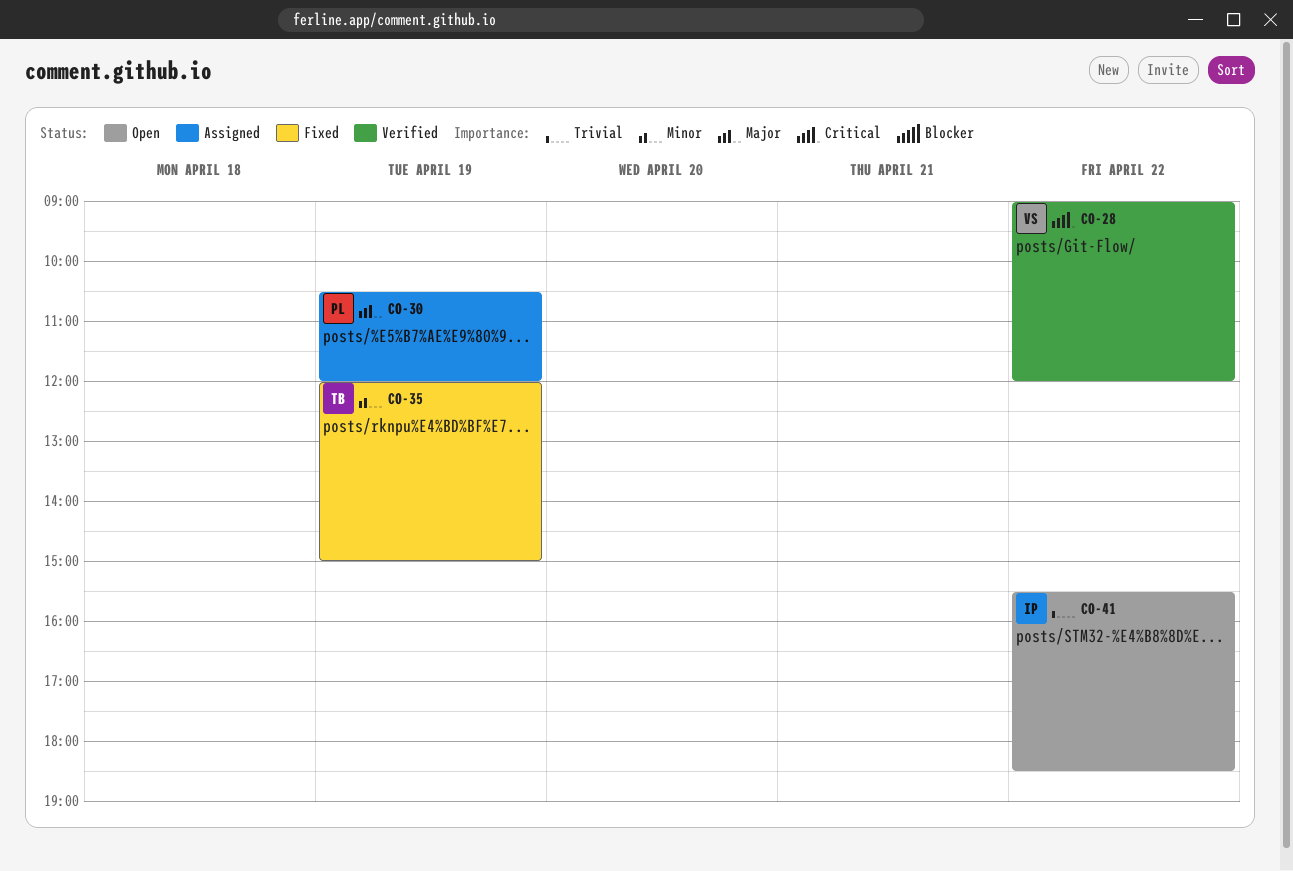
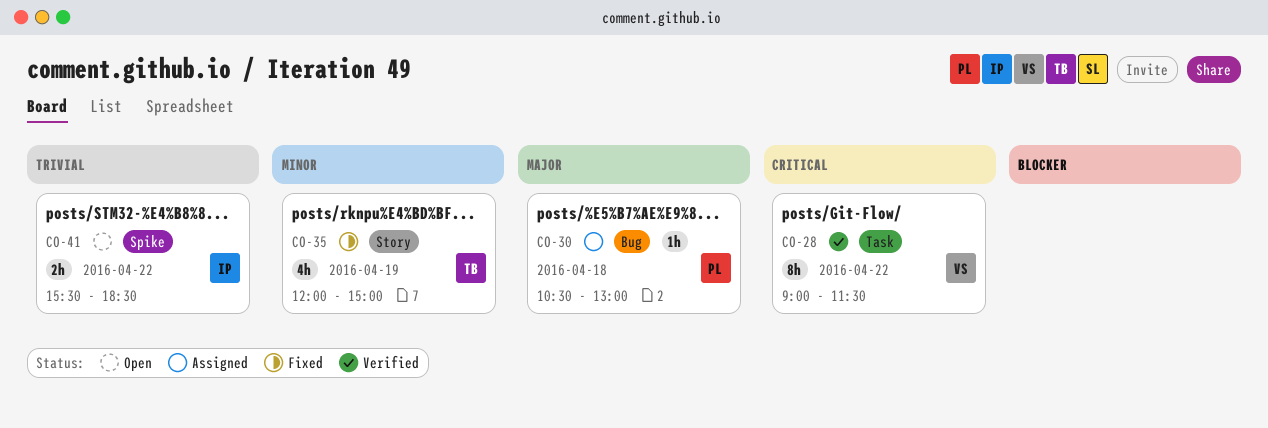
CO-28, ends: 12:00 -> 11:30
CO-30, day: Apr 19 -> Apr 18
CO-30, ends: 12:00 -> 13:00

